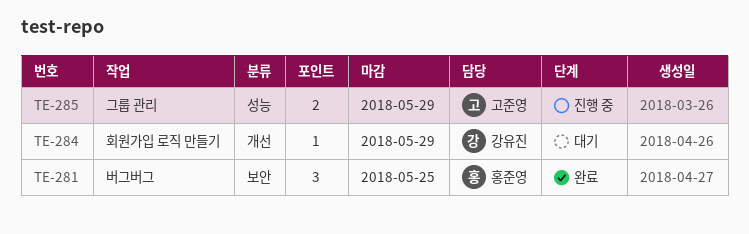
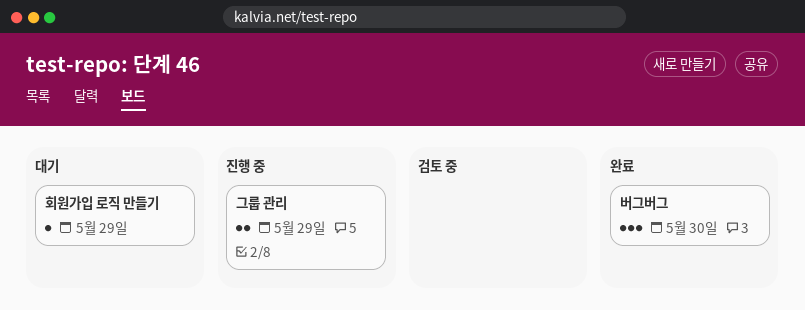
버그버그, due: May 25 -> May 30

